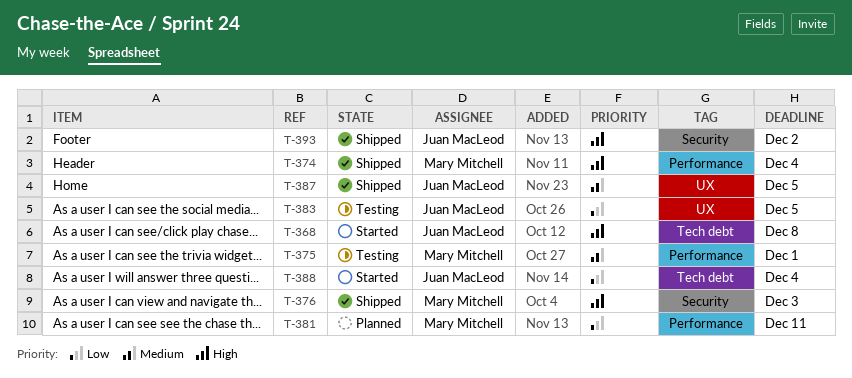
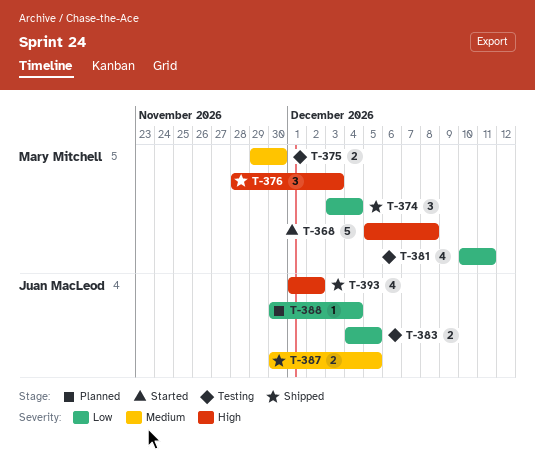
T-368, owner: Juan MacLeod -> Mary Mitchell
T-374, priority: High -> Low
T-375, due: Dec 1 -> Nov 30
T-381, status: Planned -> Testing
T-388, status: Started -> Planned

